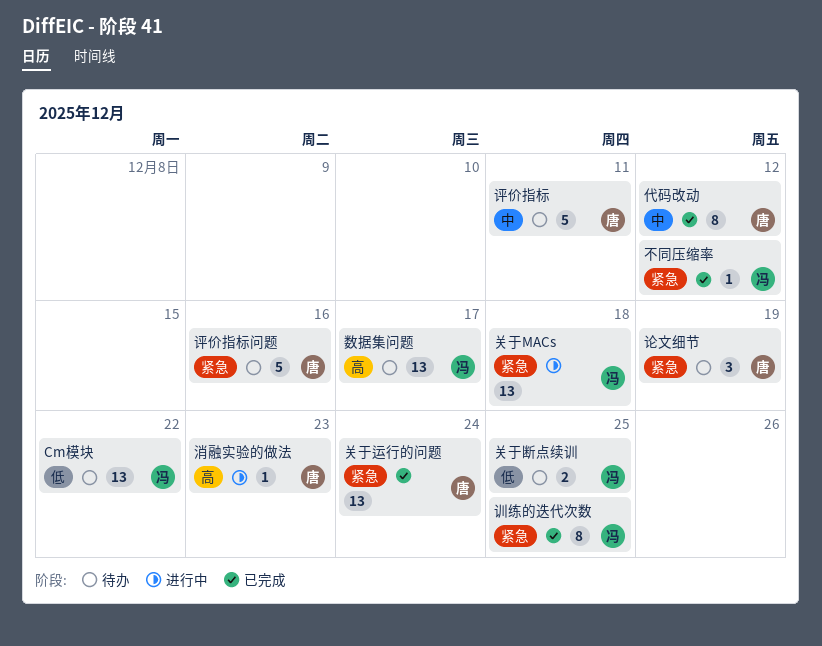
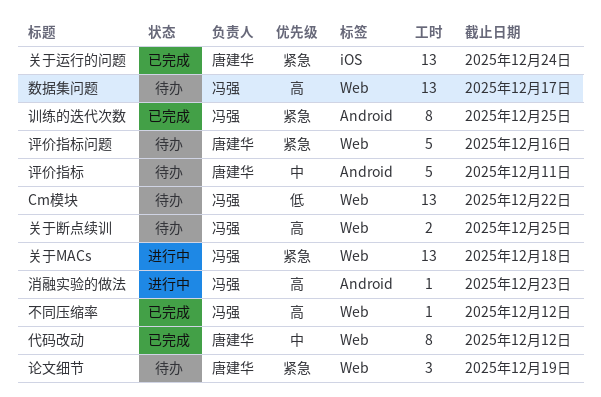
不同压缩率, priority: 紧急 -> 高
关于断点续训, priority: 低 -> 高
消融实验的做法, owner: 唐建华 -> 冯强

